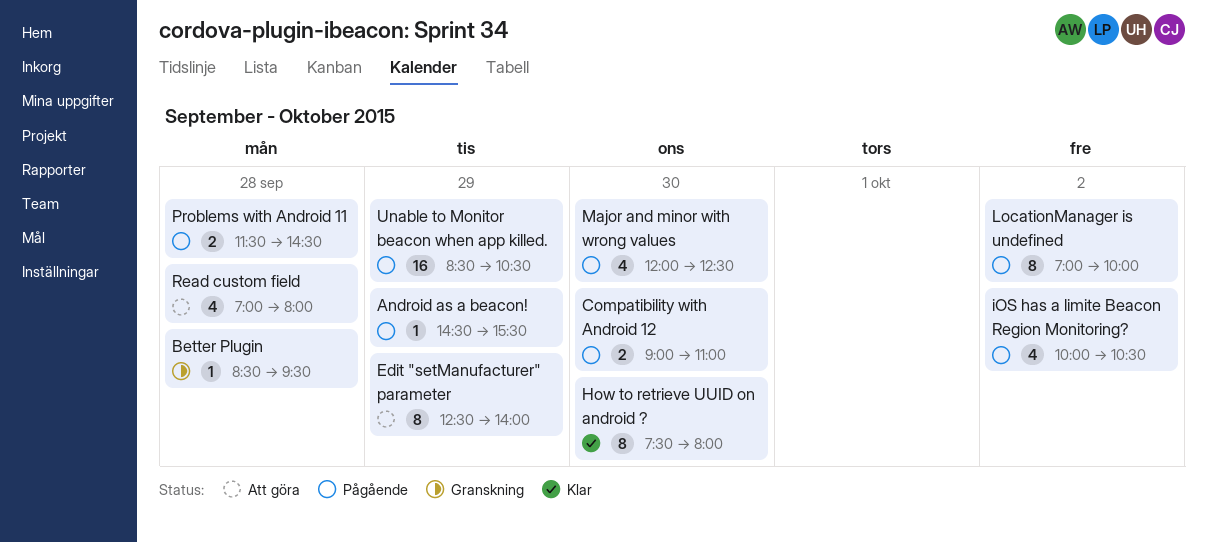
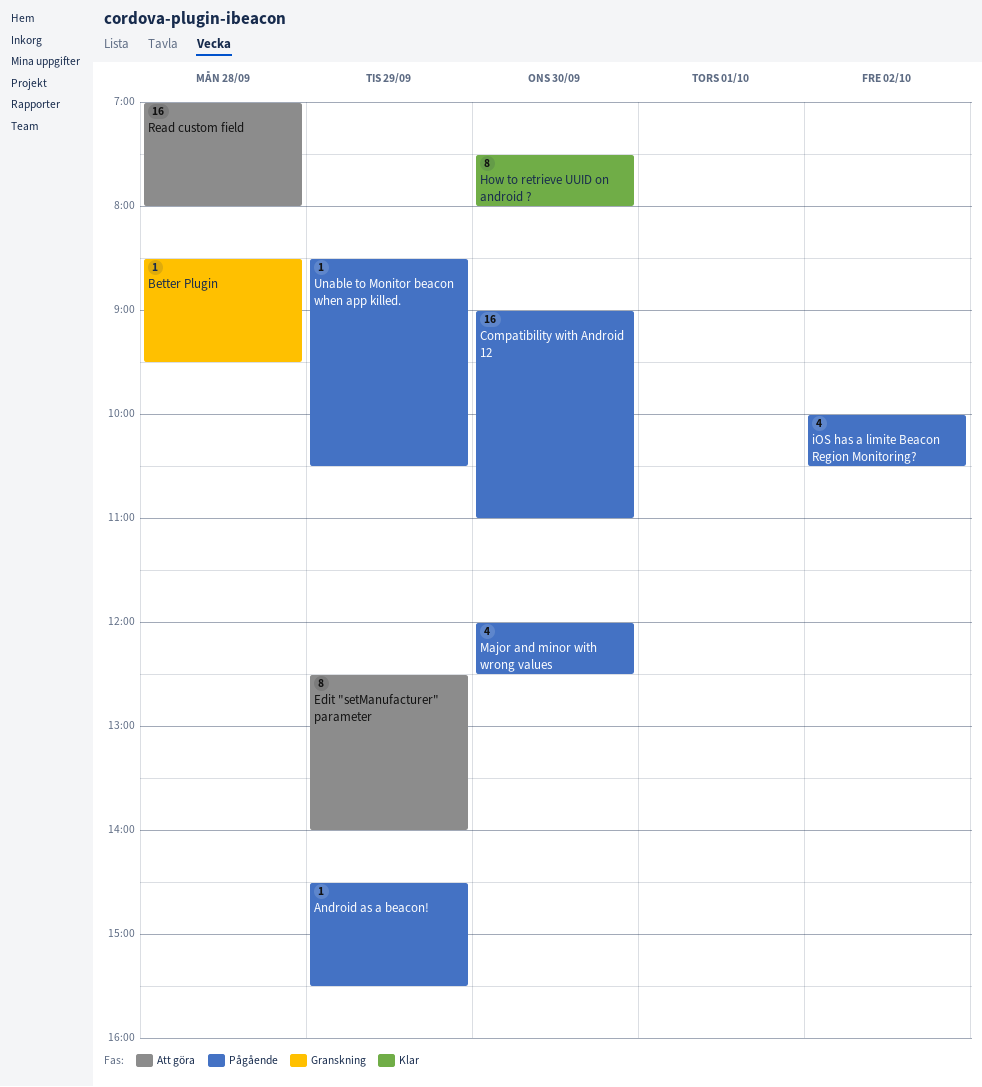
Compatibility with Android 12, estimate: 2 -> 16
LocationManager is undefined: present -> none
Problems with Android 11: present -> none
Read custom field, estimate: 4 -> 16
Unable to Monitor beacon when app killed., estimate: 16 -> 1

